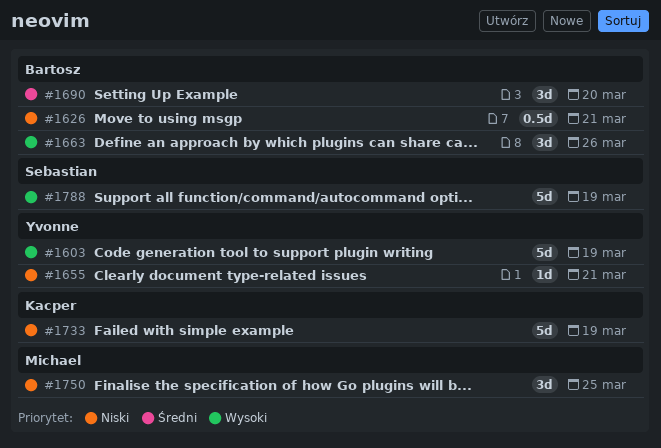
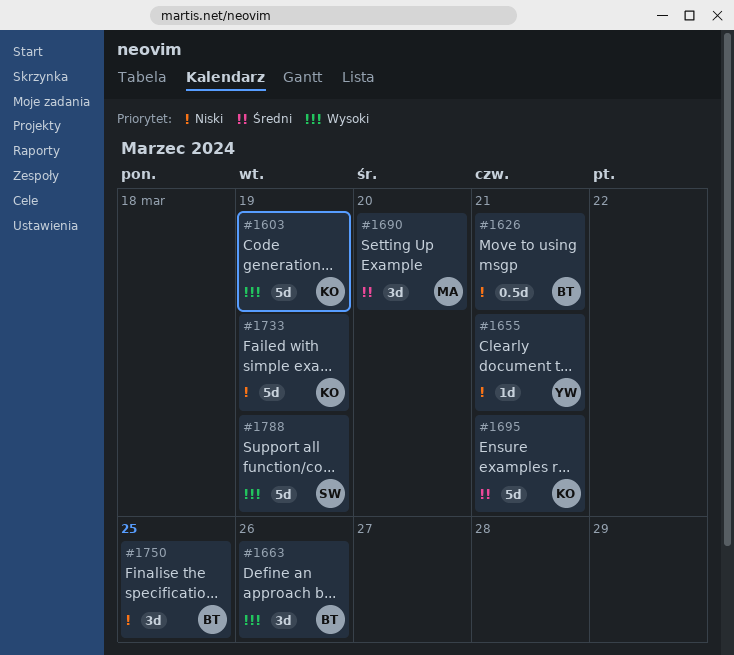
#1603, owner: Yvonne -> Kacper
#1690, owner: Bartosz -> Michael
#1695: none -> present
#1750, owner: Michael -> Bartosz

